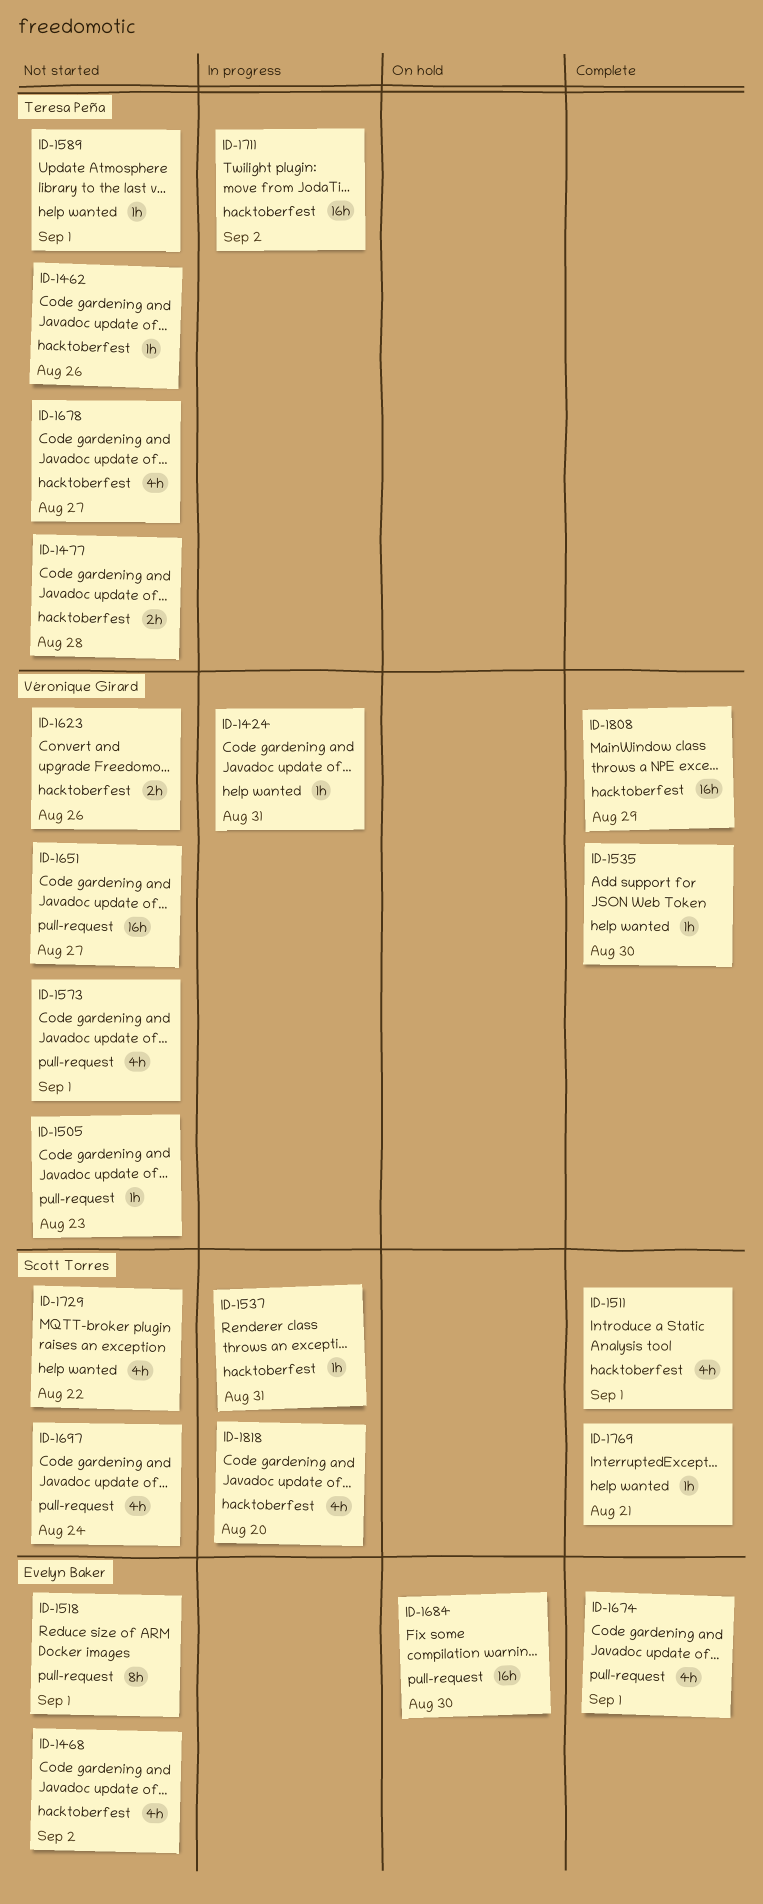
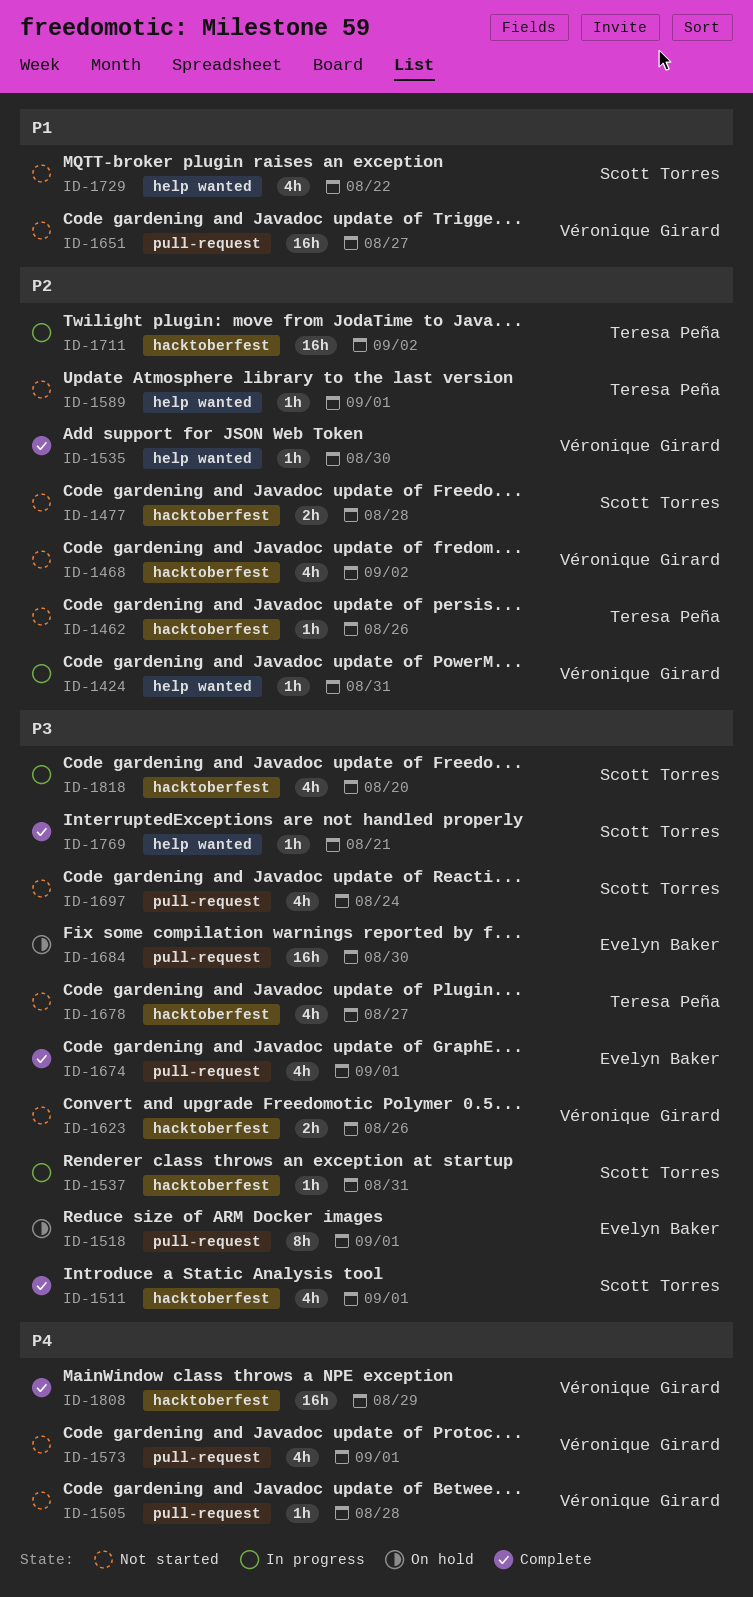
ID-1468, owner: Evelyn Baker -> Véronique Girard
ID-1477, owner: Teresa Peña -> Scott Torres
ID-1505, due: Aug 23 -> Aug 28
ID-1518, status: Not started -> On hold

